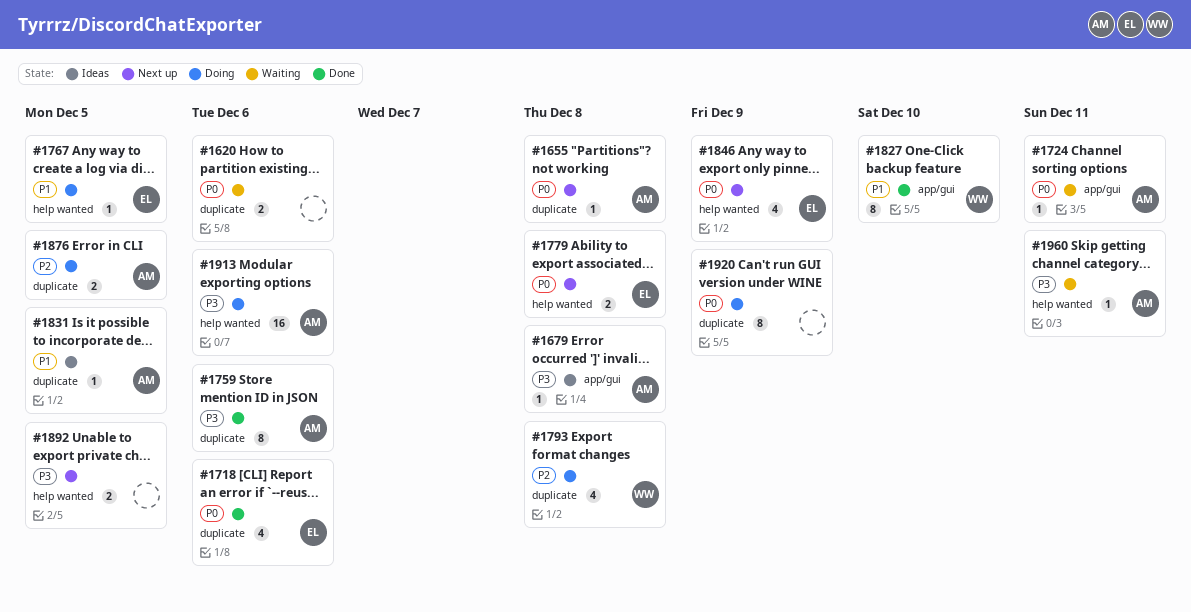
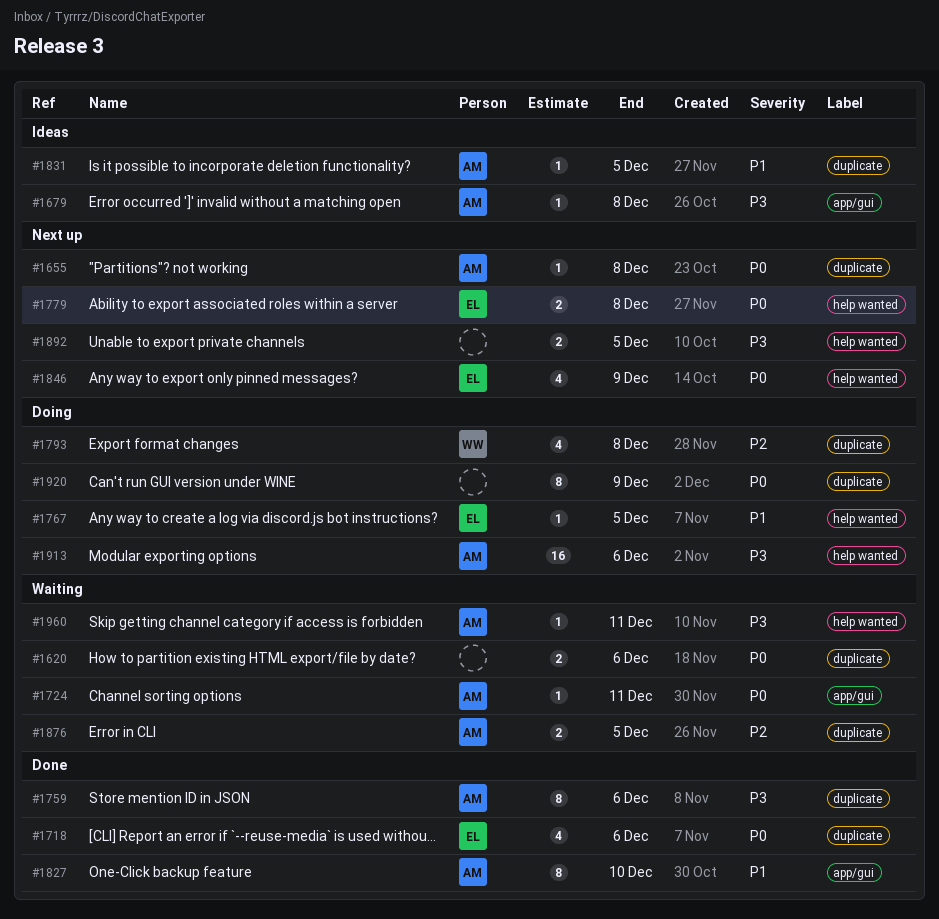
#1827, owner: WW -> AM
#1876, status: Doing -> Waiting

